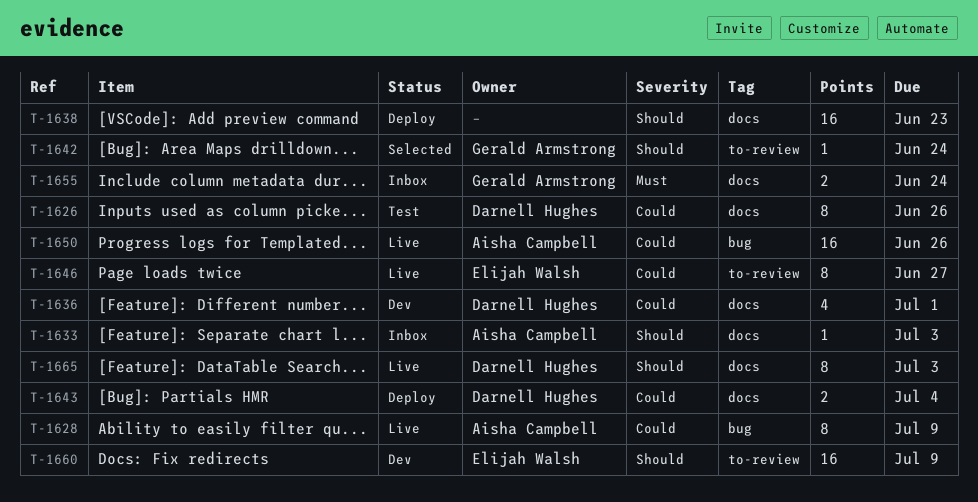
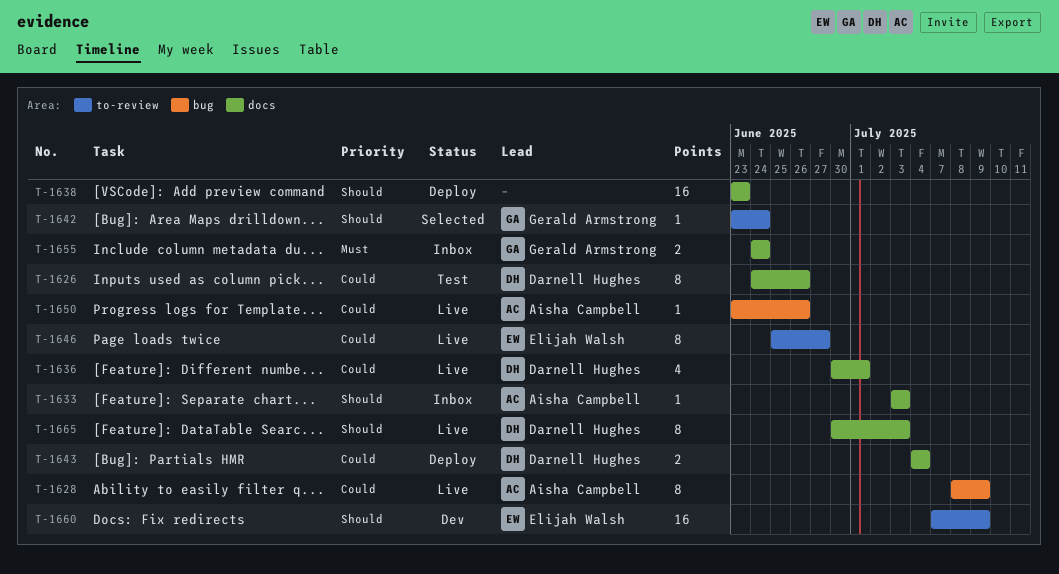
T-1636, status: Dev -> Live
T-1650, estimate: 16 -> 1

